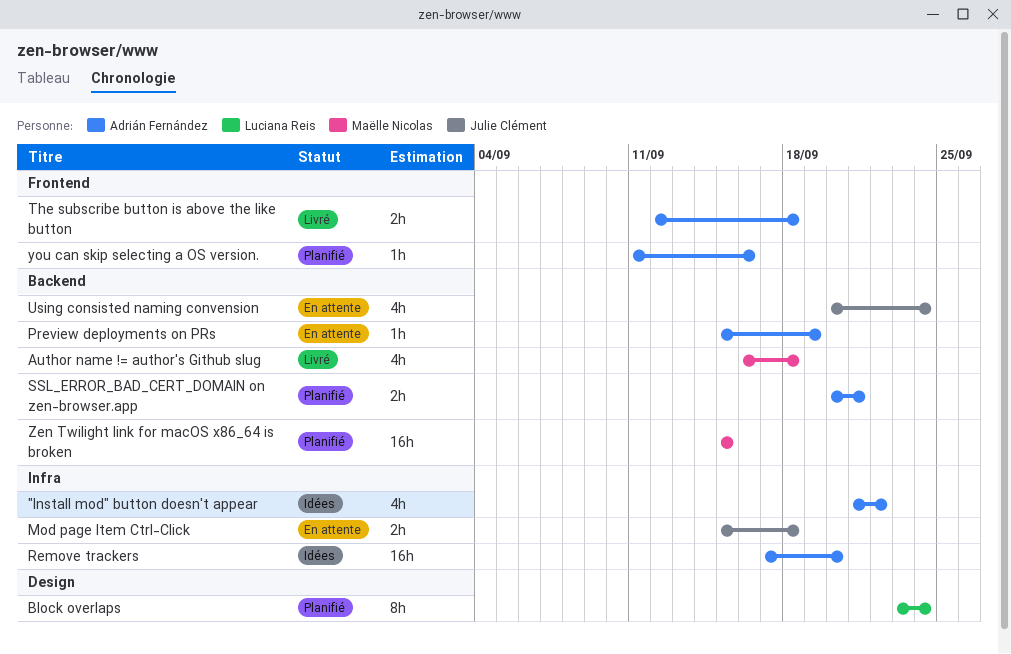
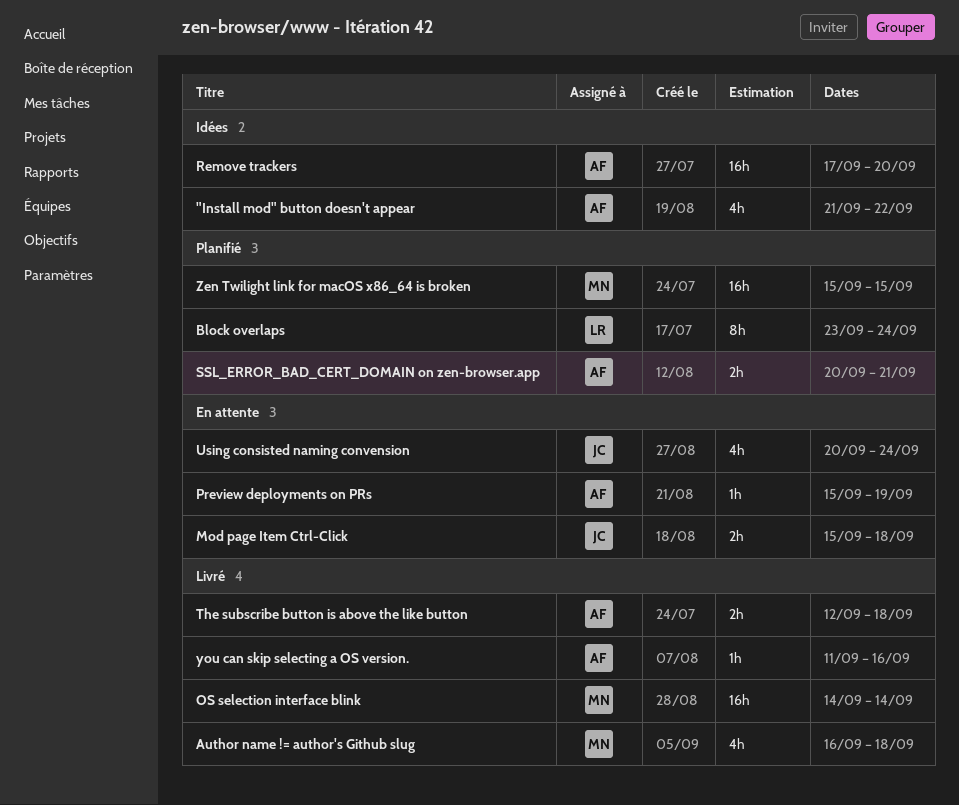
OS selection interface blink: none -> present
you can skip selecting a OS version., status: Planifié -> Livré

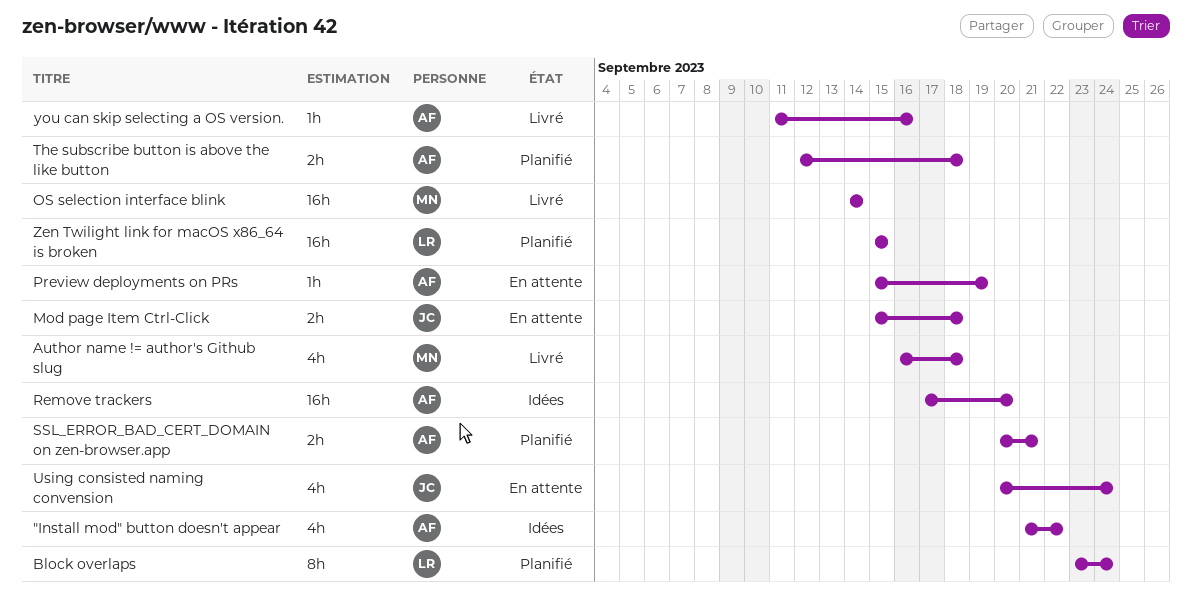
The subscribe button is above the like button, status: Livré -> Planifié
Zen Twilight link for macOS x86_64 is broken, owner: MN -> LR

